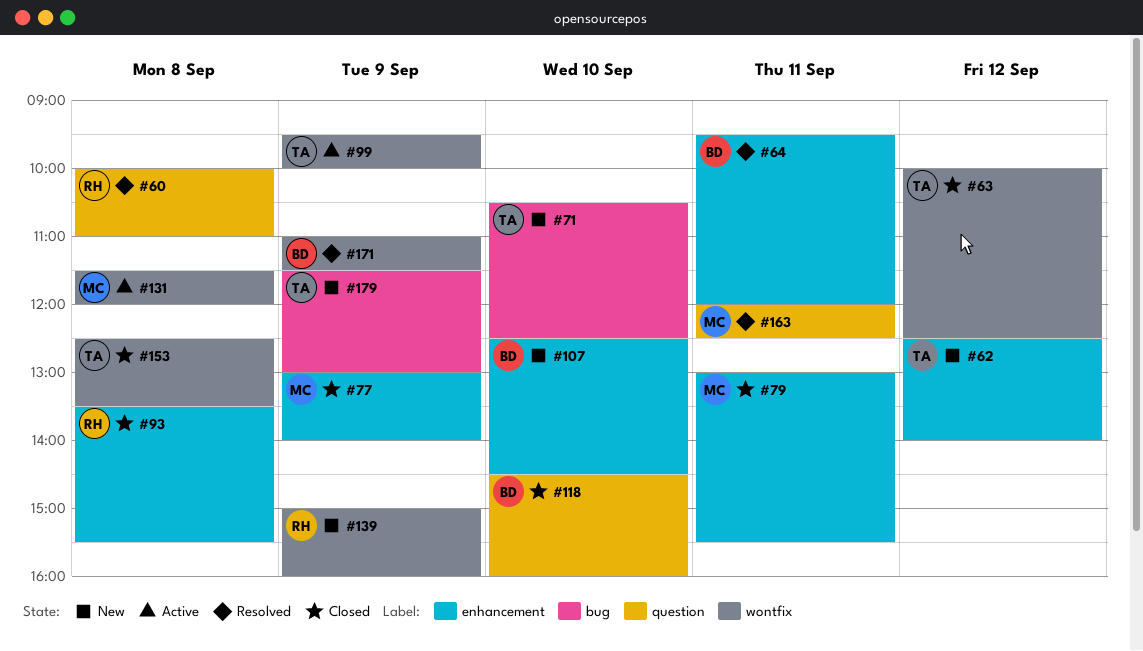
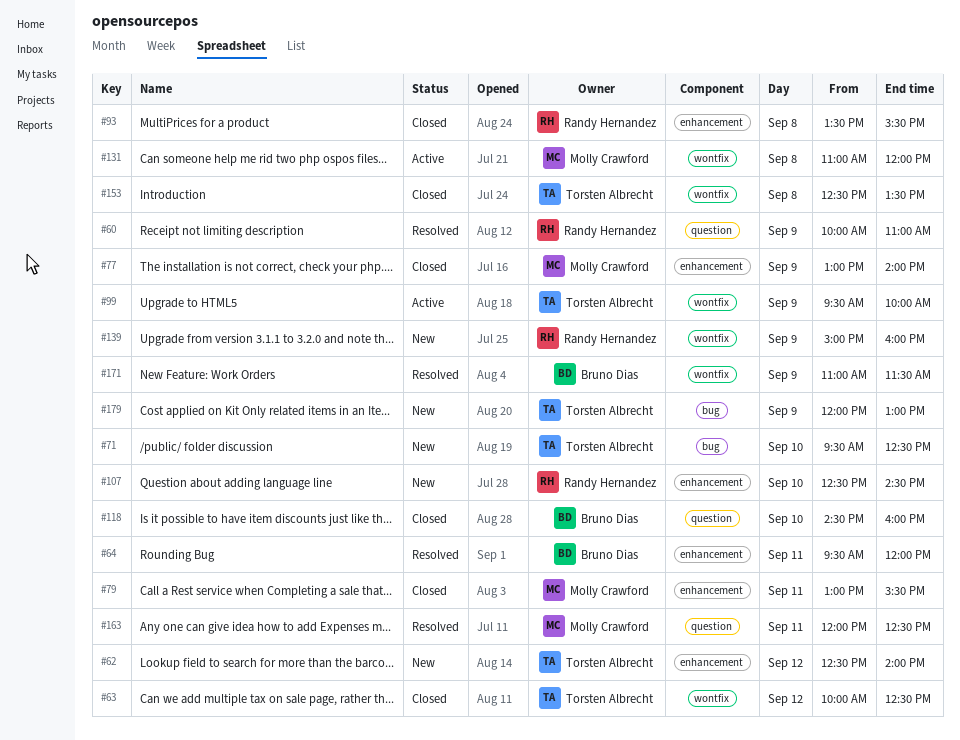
#60, day: Sep 8 -> Sep 9
#71, begins: 10:30 -> 09:30
#107, owner: Bruno Dias -> Randy Hernandez
#131, begins: 11:30 -> 11:00
#179, begins: 11:30 -> 12:00

